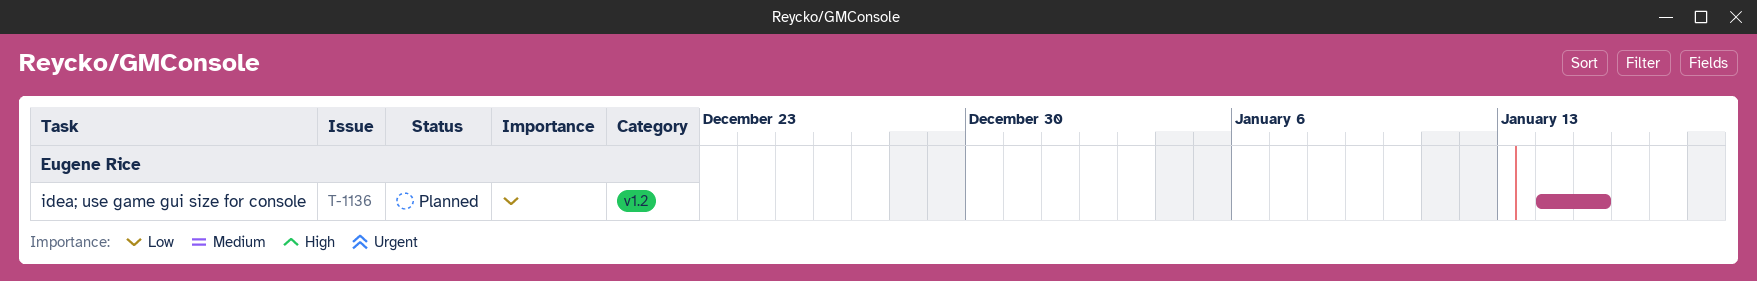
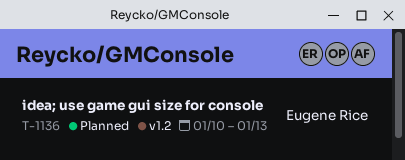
T-1136, start: Jan 14 -> Jan 10
T-1136, due: Jan 15 -> Jan 13

